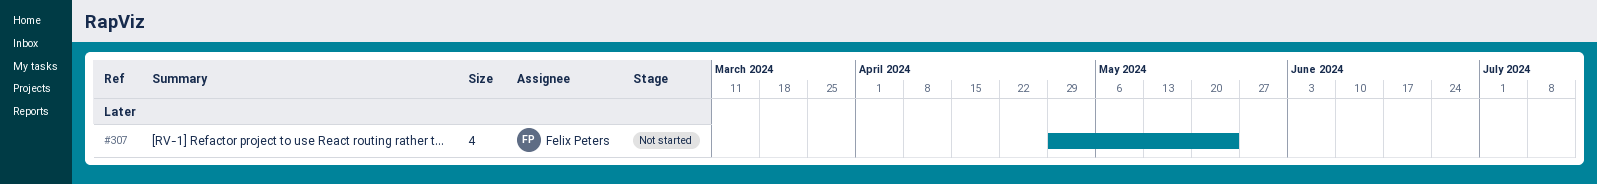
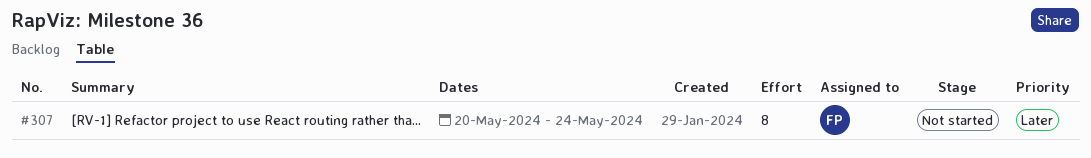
#307, estimate: 4 -> 8
#307, start: Apr 29 -> May 20

